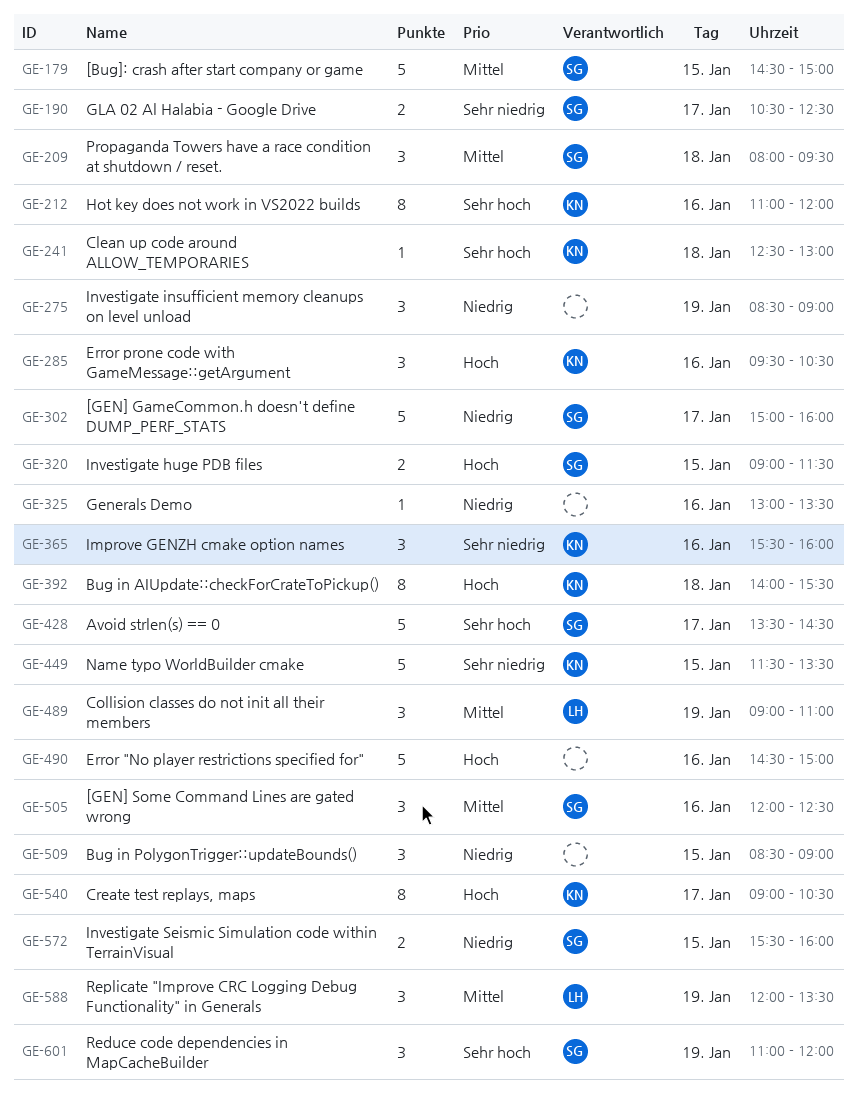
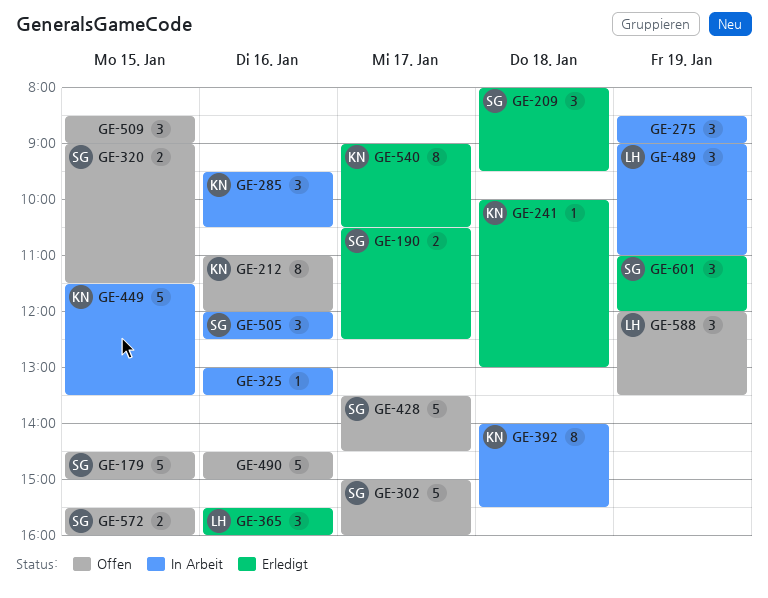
GE-241, begins: 12:30 -> 10:00
GE-365, owner: KN -> LH

